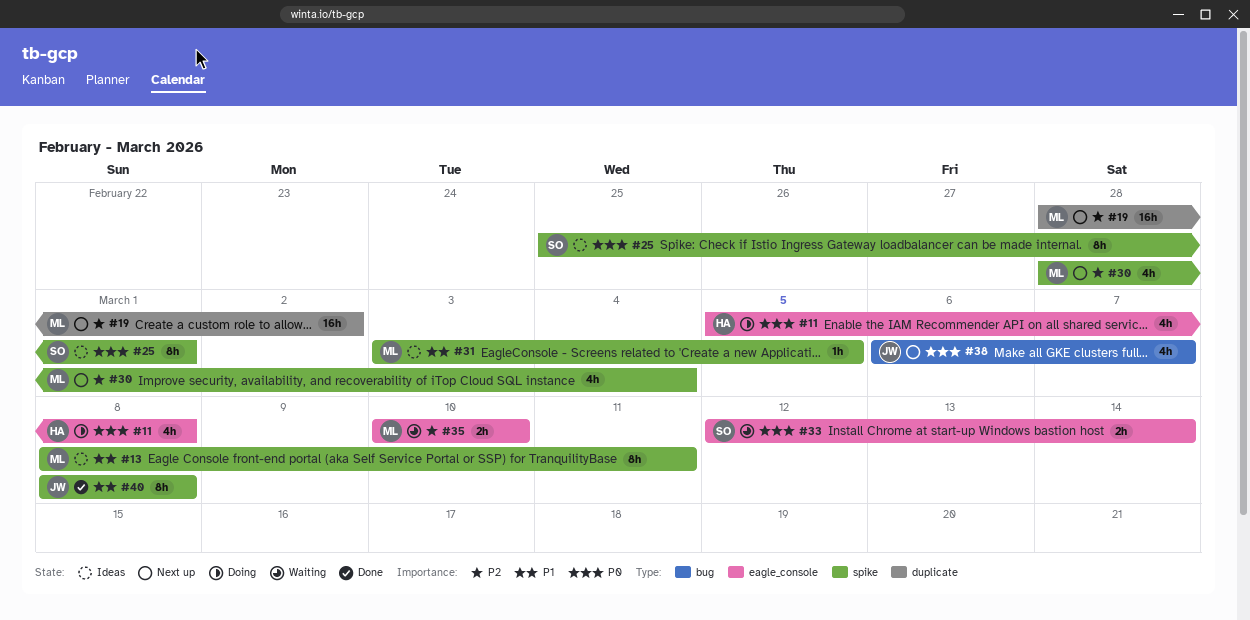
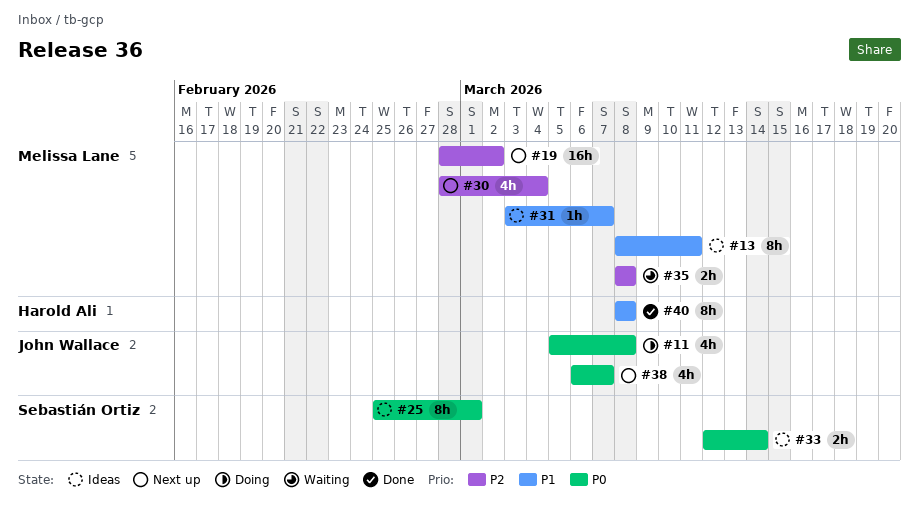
#11, owner: Harold Ali -> John Wallace
#31, due: Mar 5 -> Mar 7
#33, status: Waiting -> Ideas
#35, start: Mar 10 -> Mar 8
#35, due: Mar 10 -> Mar 8
#40, owner: John Wallace -> Harold Ali

